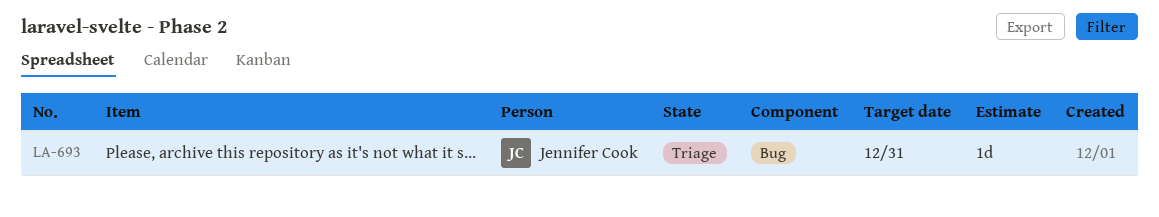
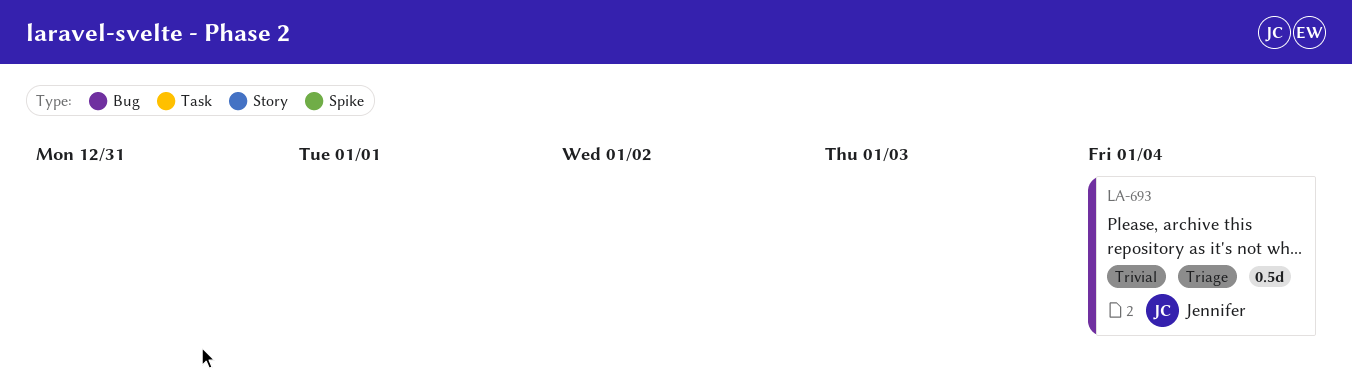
LA-693, estimate: 1d -> 0.5d
LA-693, due: Dec 31 -> Jan 4

